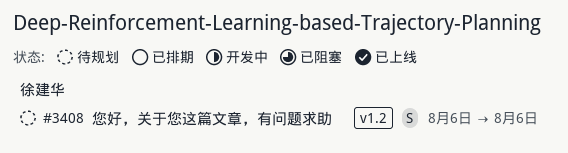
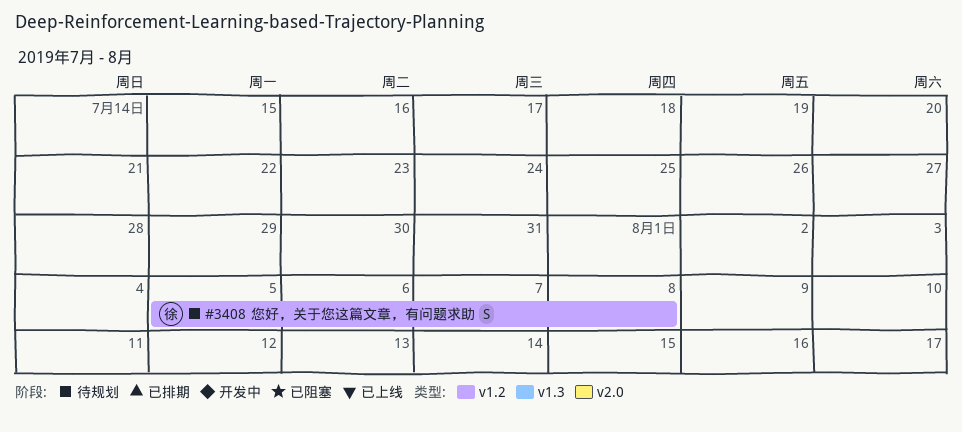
#3408, start: Aug 6 -> Aug 5
#3408, due: Aug 6 -> Aug 8

